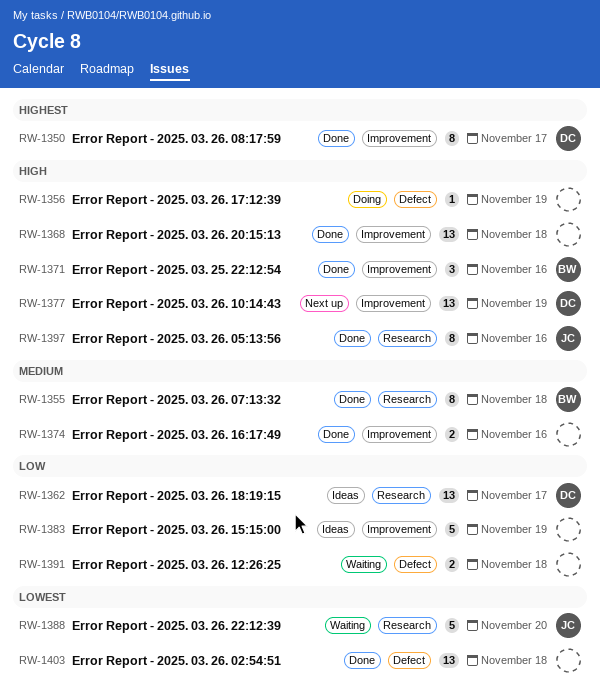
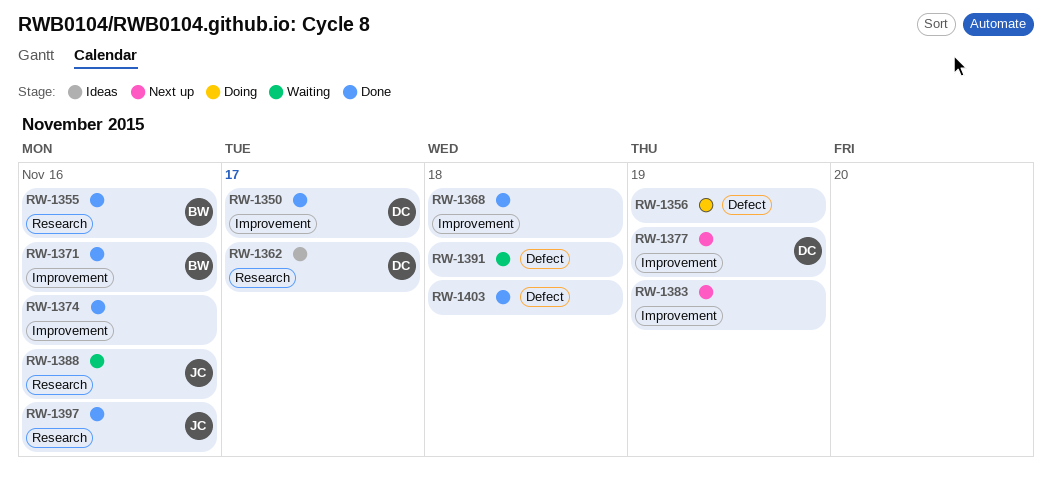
RW-1355, due: Nov 18 -> Nov 16
RW-1383, status: Ideas -> Next up
RW-1388, due: Nov 20 -> Nov 16

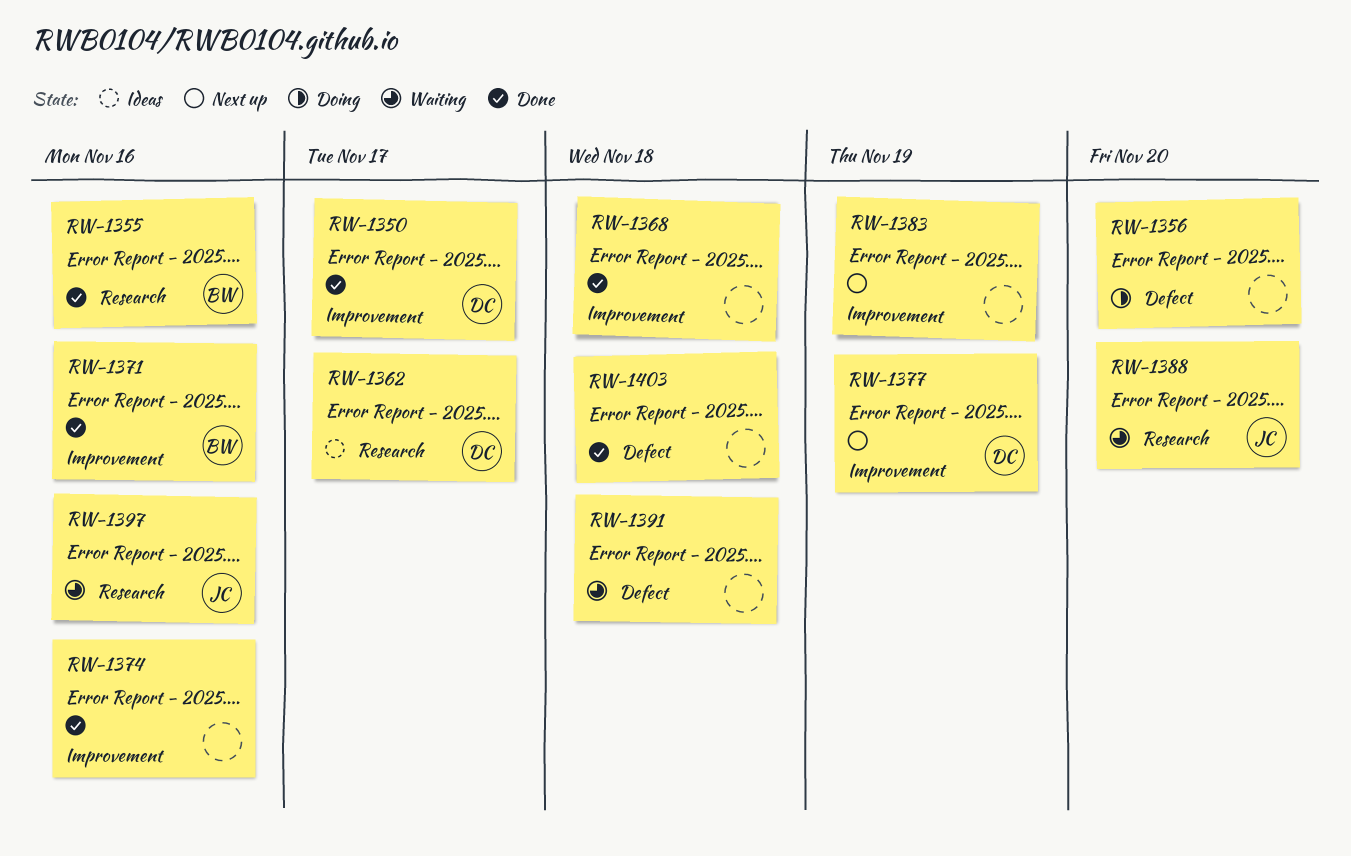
RW-1356, due: Nov 19 -> Nov 20
RW-1388, due: Nov 16 -> Nov 20
RW-1397, status: Done -> Waiting

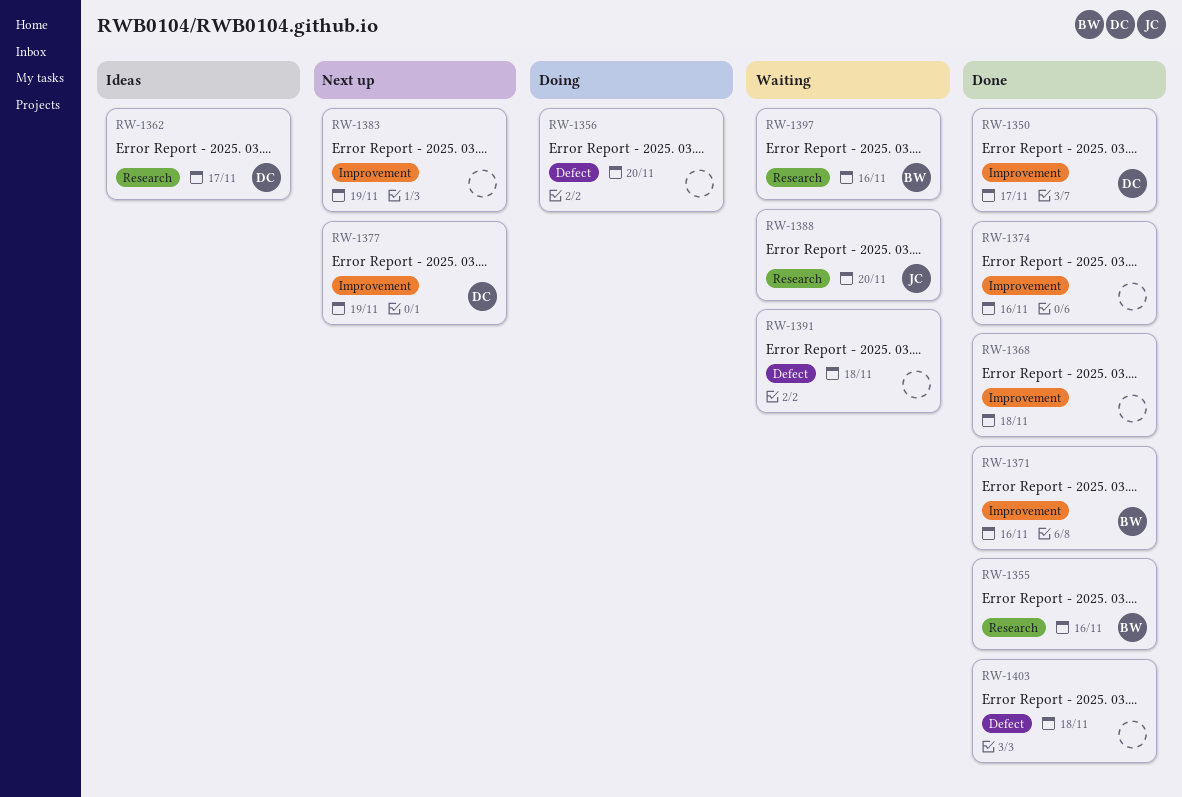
RW-1397, owner: JC -> BW

